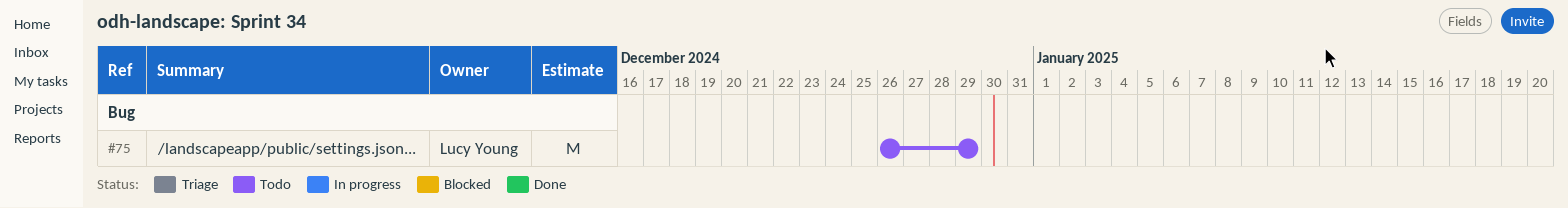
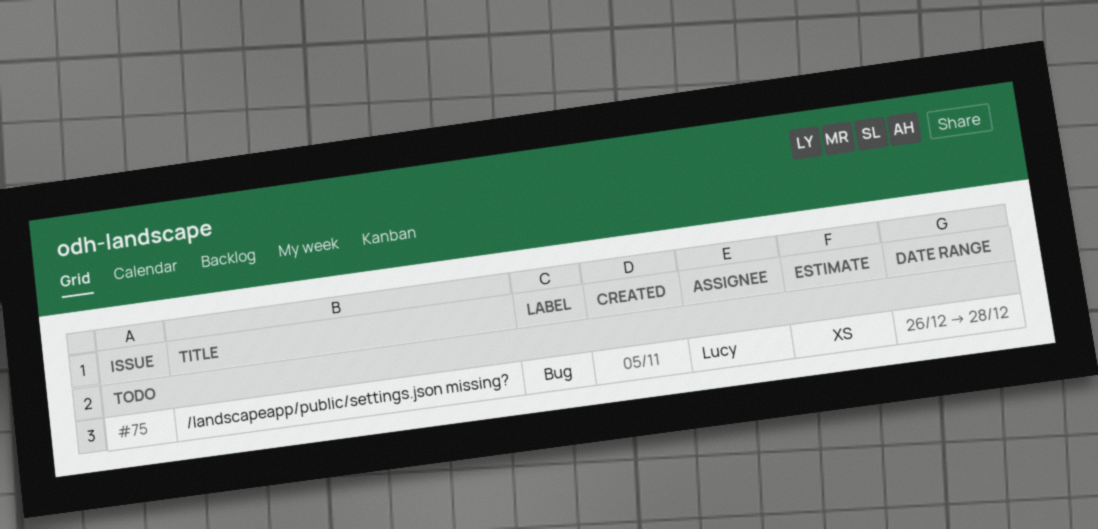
#75, estimate: M -> XS
#75, due: Dec 29 -> Dec 28

